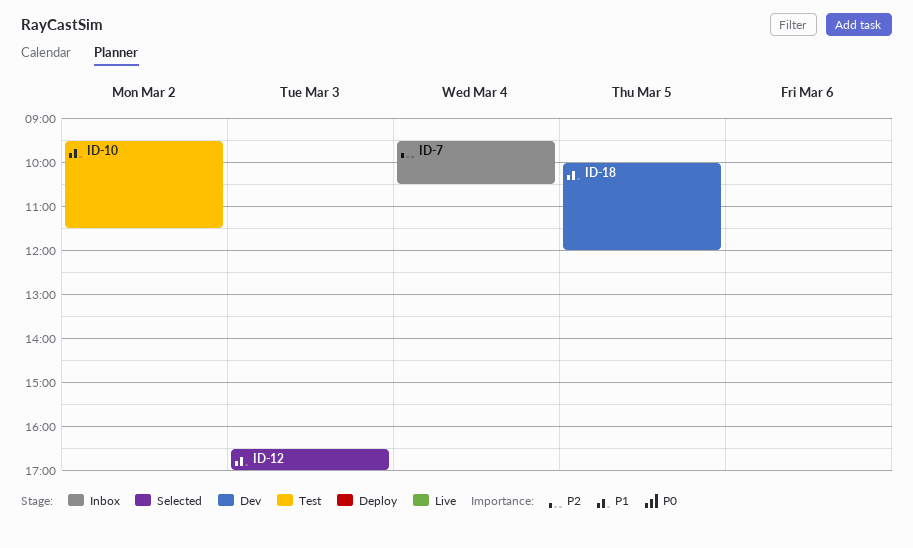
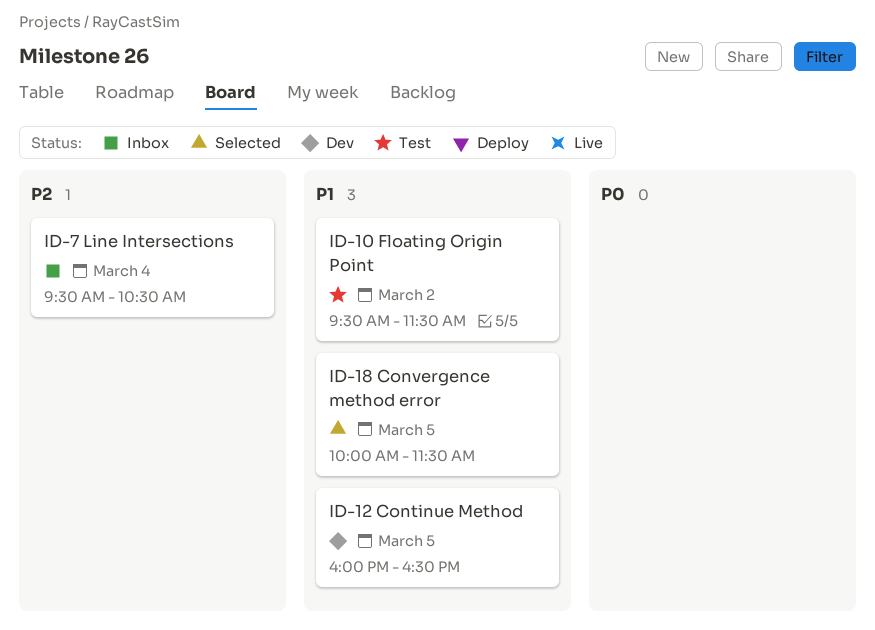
ID-12, status: Selected -> Dev
ID-12, day: Mar 3 -> Mar 5
ID-12, begins: 16:30 -> 16:00
ID-12, ends: 17:00 -> 16:30
ID-18, status: Dev -> Selected
ID-18, ends: 12:00 -> 11:30

